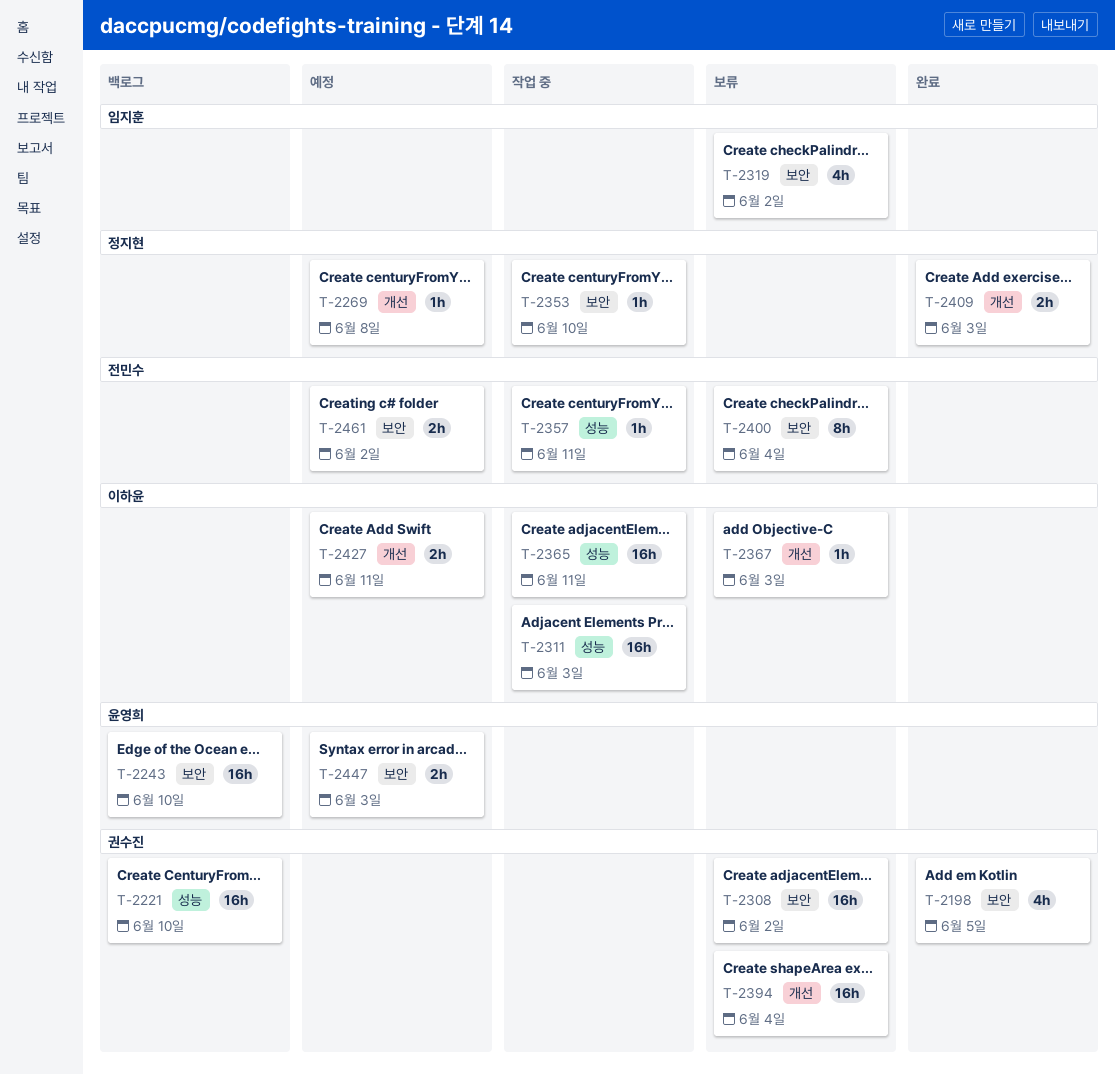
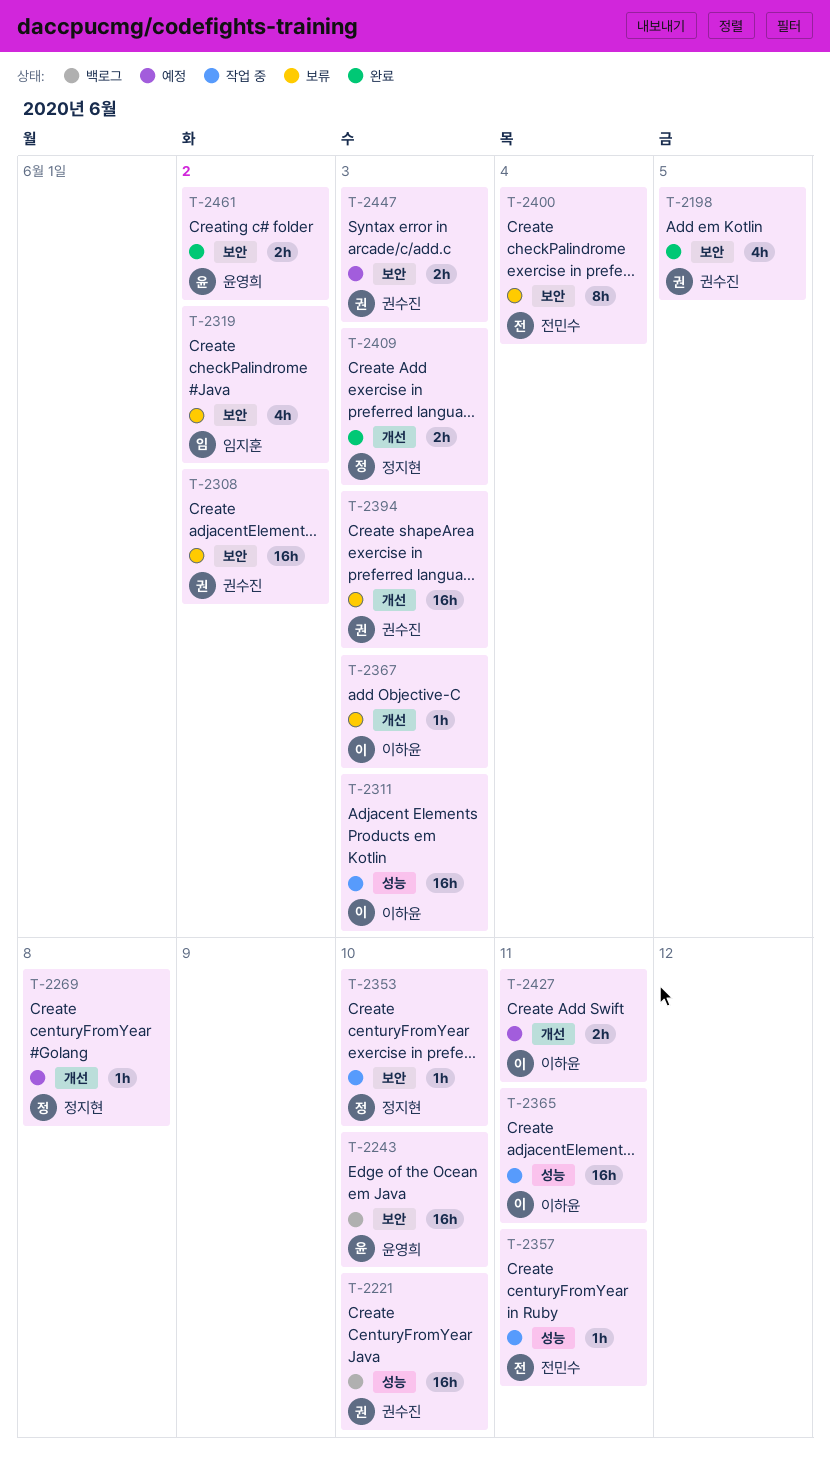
T-2394, due: Jun 4 -> Jun 3
T-2447, owner: 윤영희 -> 권수진
T-2461, status: 예정 -> 완료
T-2461, owner: 전민수 -> 윤영희

